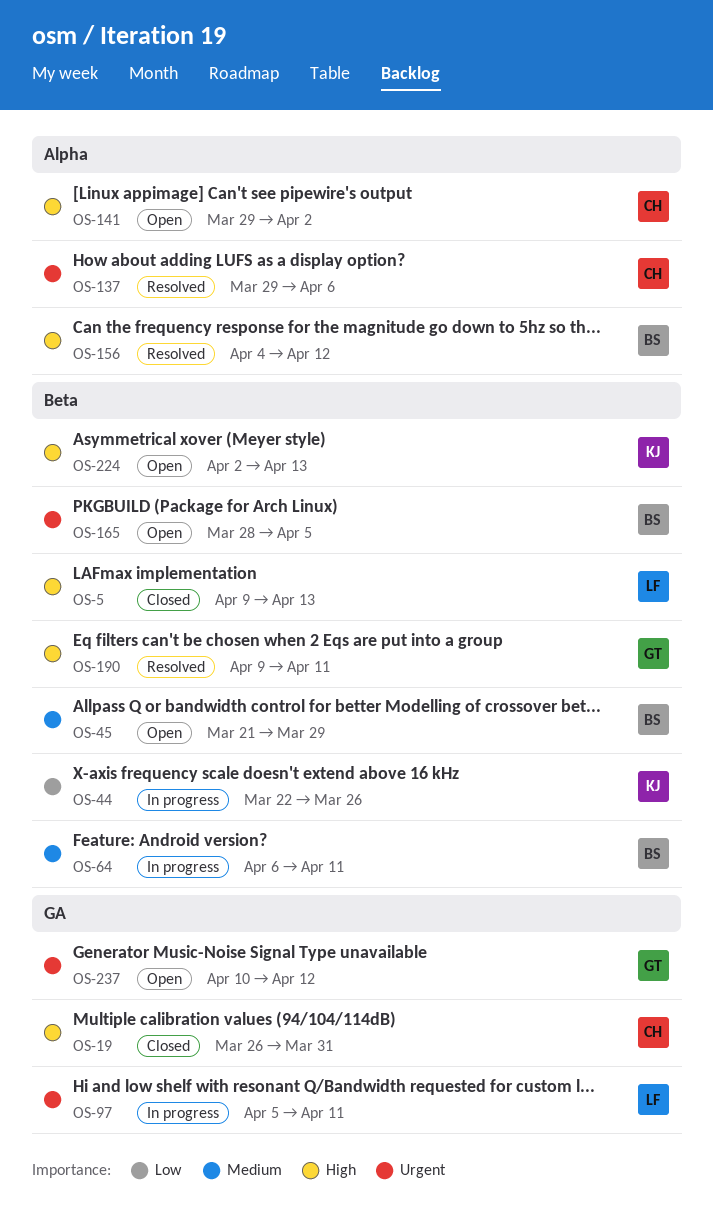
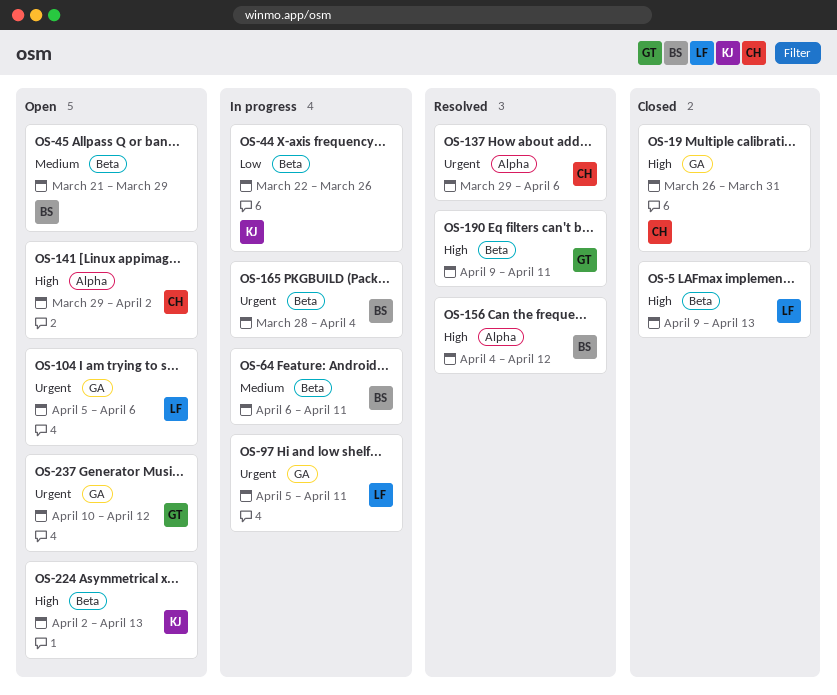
OS-104: none -> present
OS-165, status: Open -> In progress
OS-165, due: Apr 5 -> Apr 4

